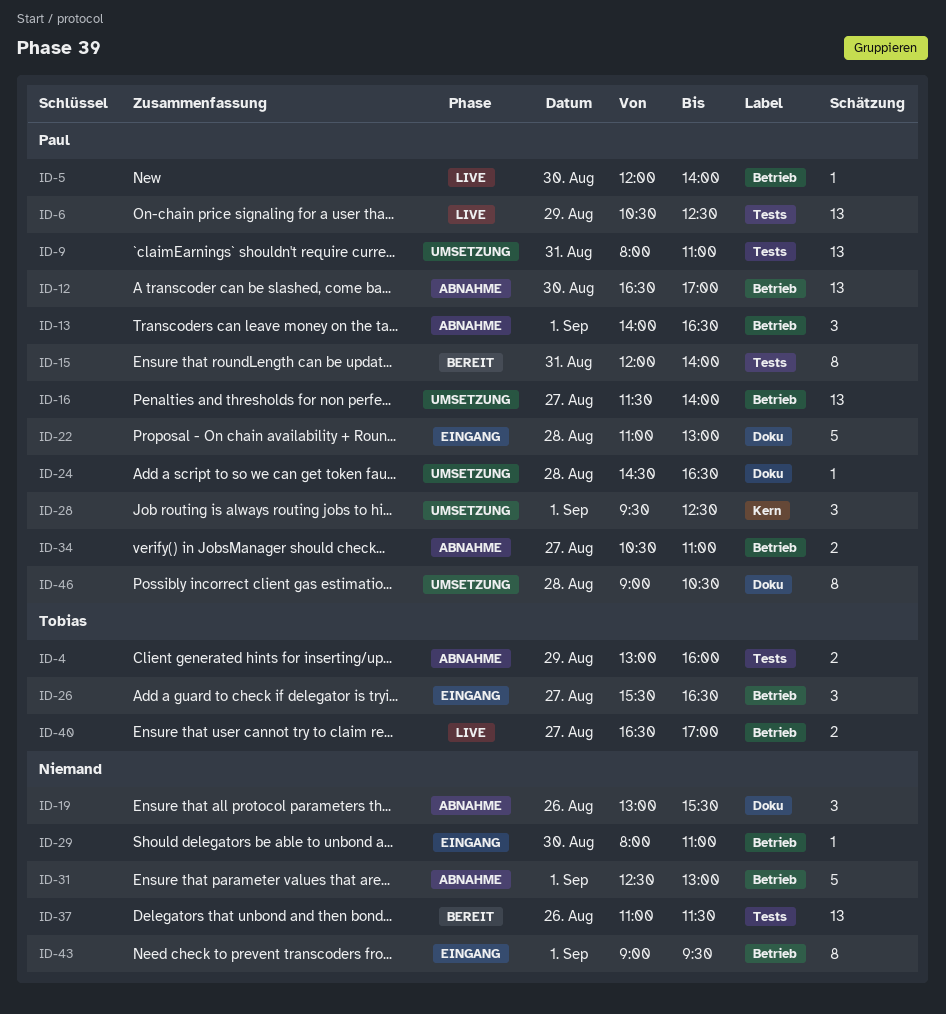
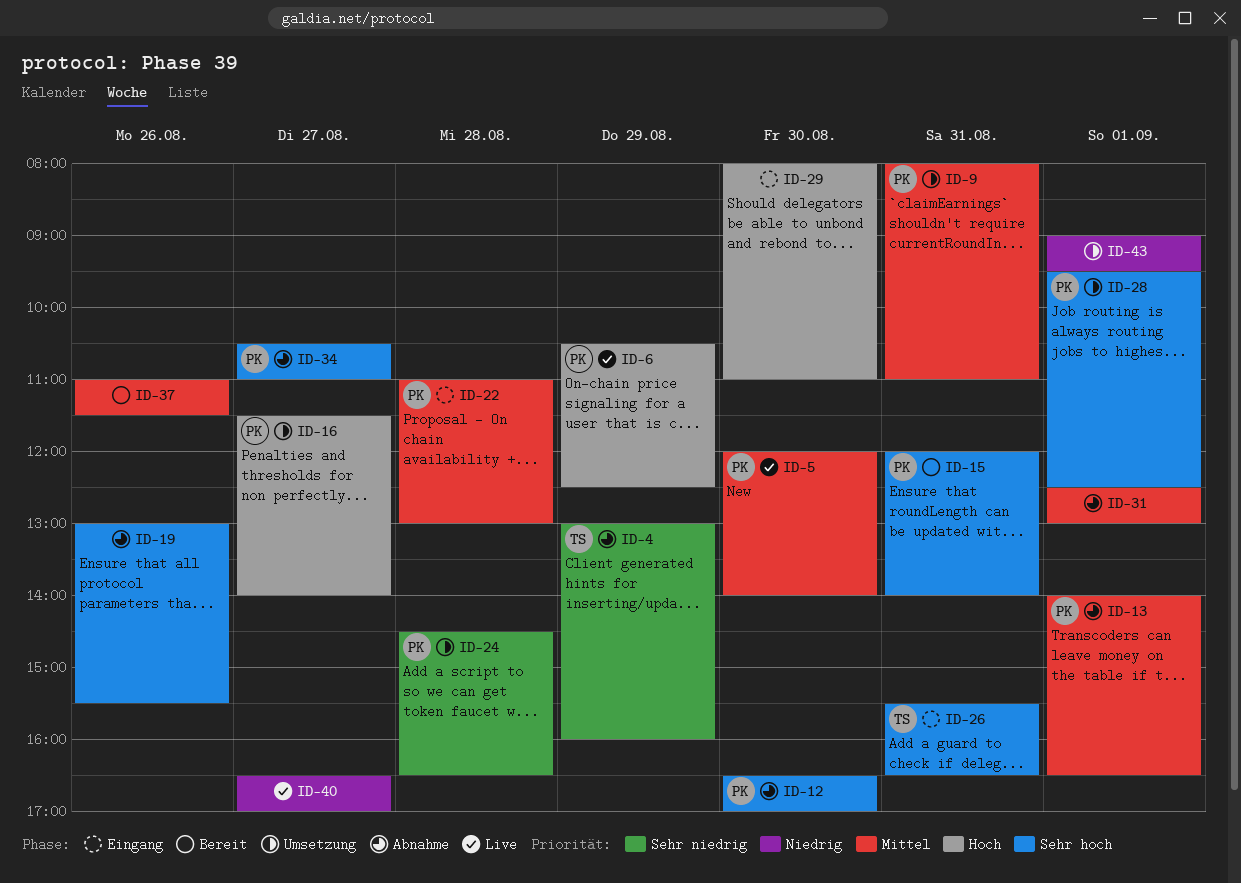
ID-26, day: Aug 27 -> Aug 31
ID-40, owner: Tobias -> none
ID-43, status: Eingang -> Umsetzung
ID-46: present -> none

